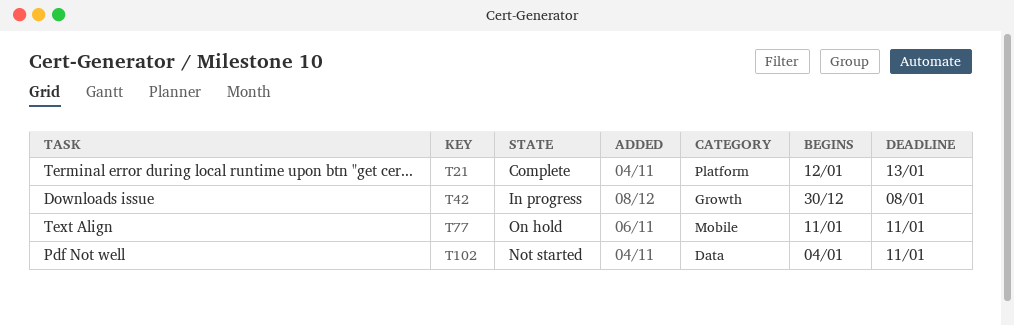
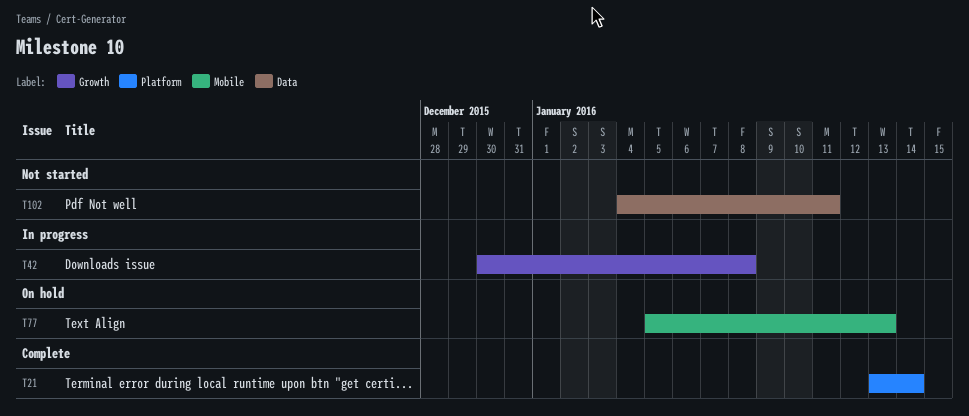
T21, start: Jan 12 -> Jan 13
T21, due: Jan 13 -> Jan 14
T77, start: Jan 11 -> Jan 5
T77, due: Jan 11 -> Jan 13

